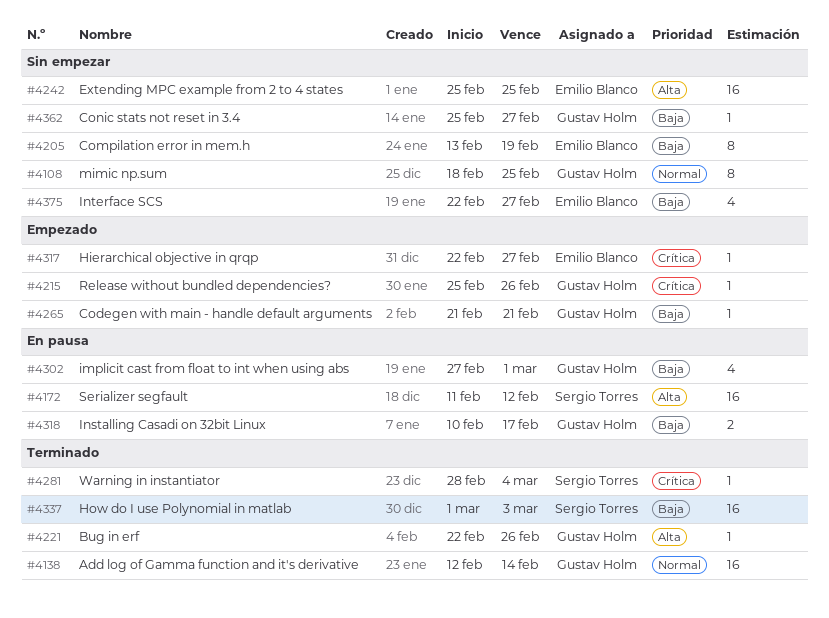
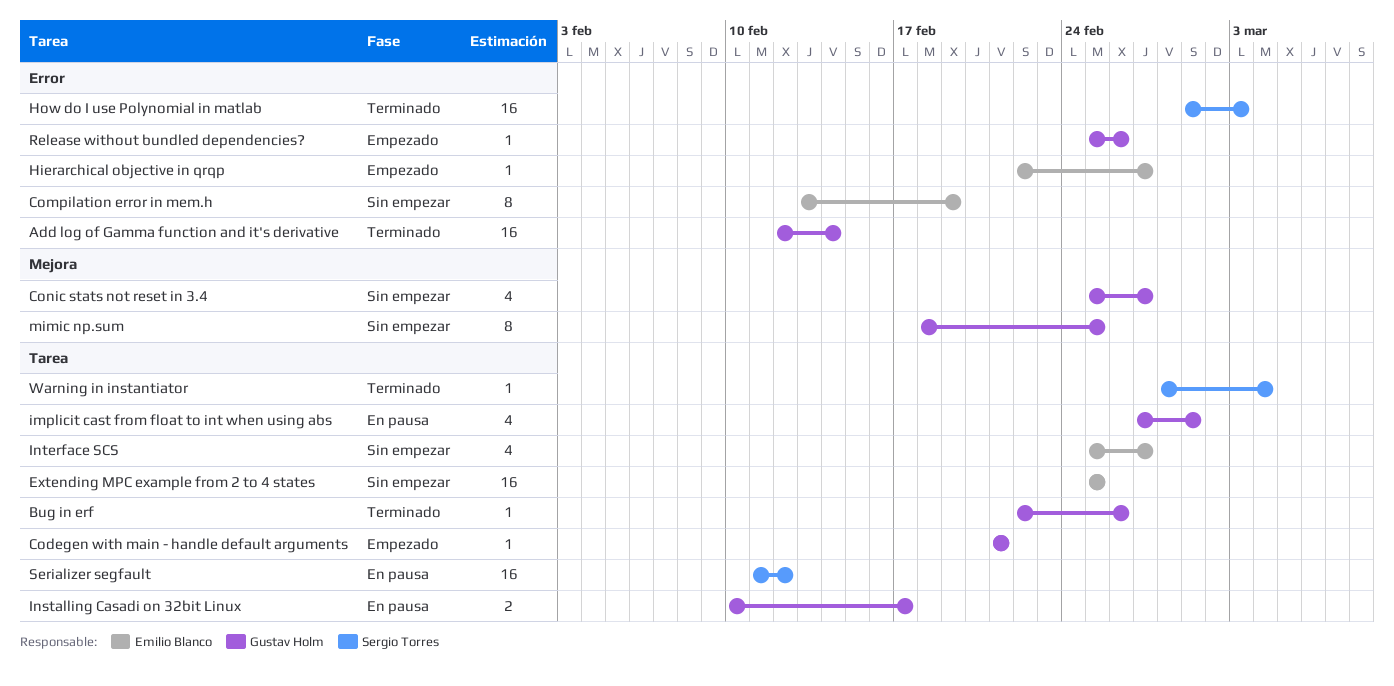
Conic stats not reset in 3.4, estimate: 1 -> 4
Interface SCS, start: Feb 22 -> Feb 25

